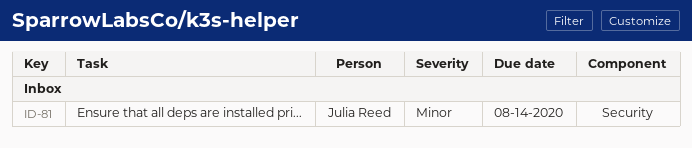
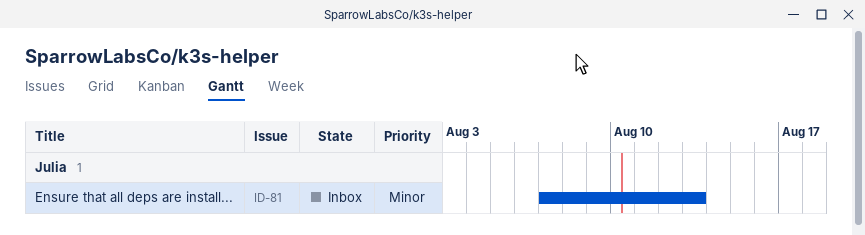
ID-81, due: Aug 14 -> Aug 13

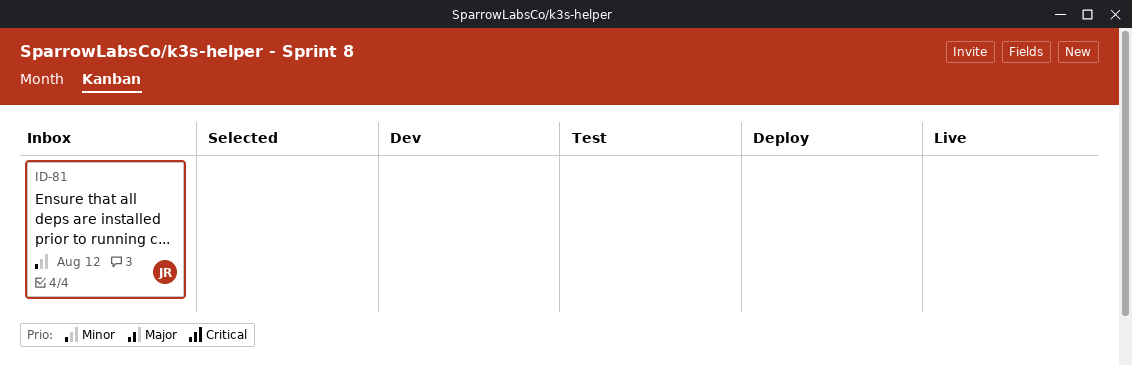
ID-81, due: Aug 13 -> Aug 12

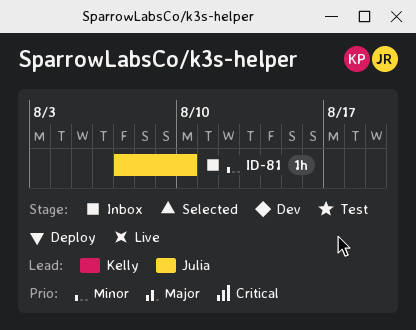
ID-81, due: Aug 12 -> Aug 10

